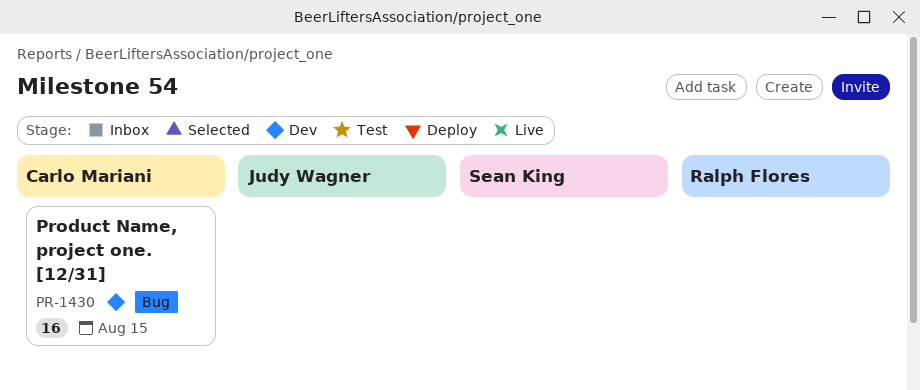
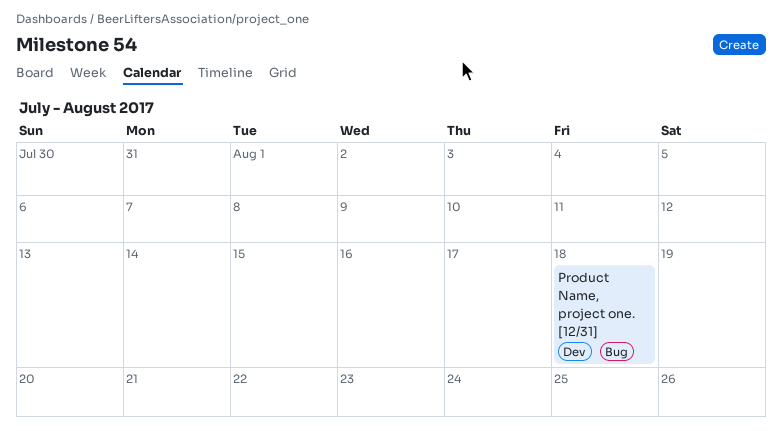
Product Name, project one. [12/31], due: Aug 15 -> Aug 18

